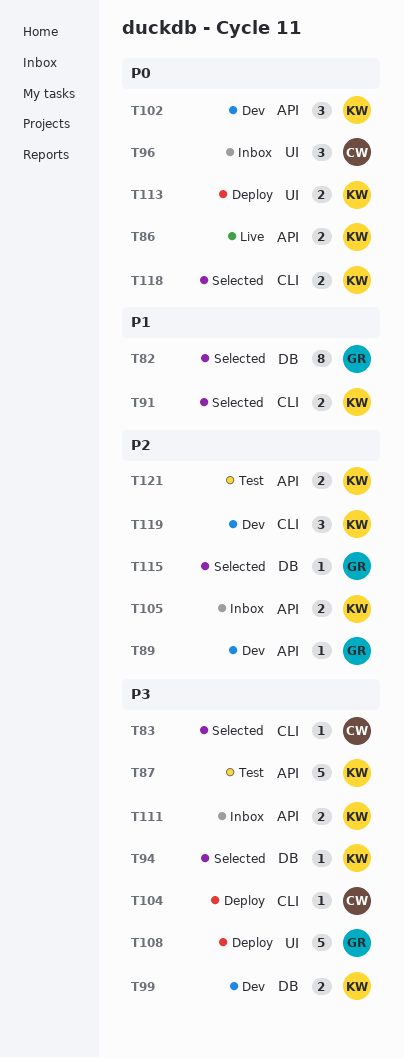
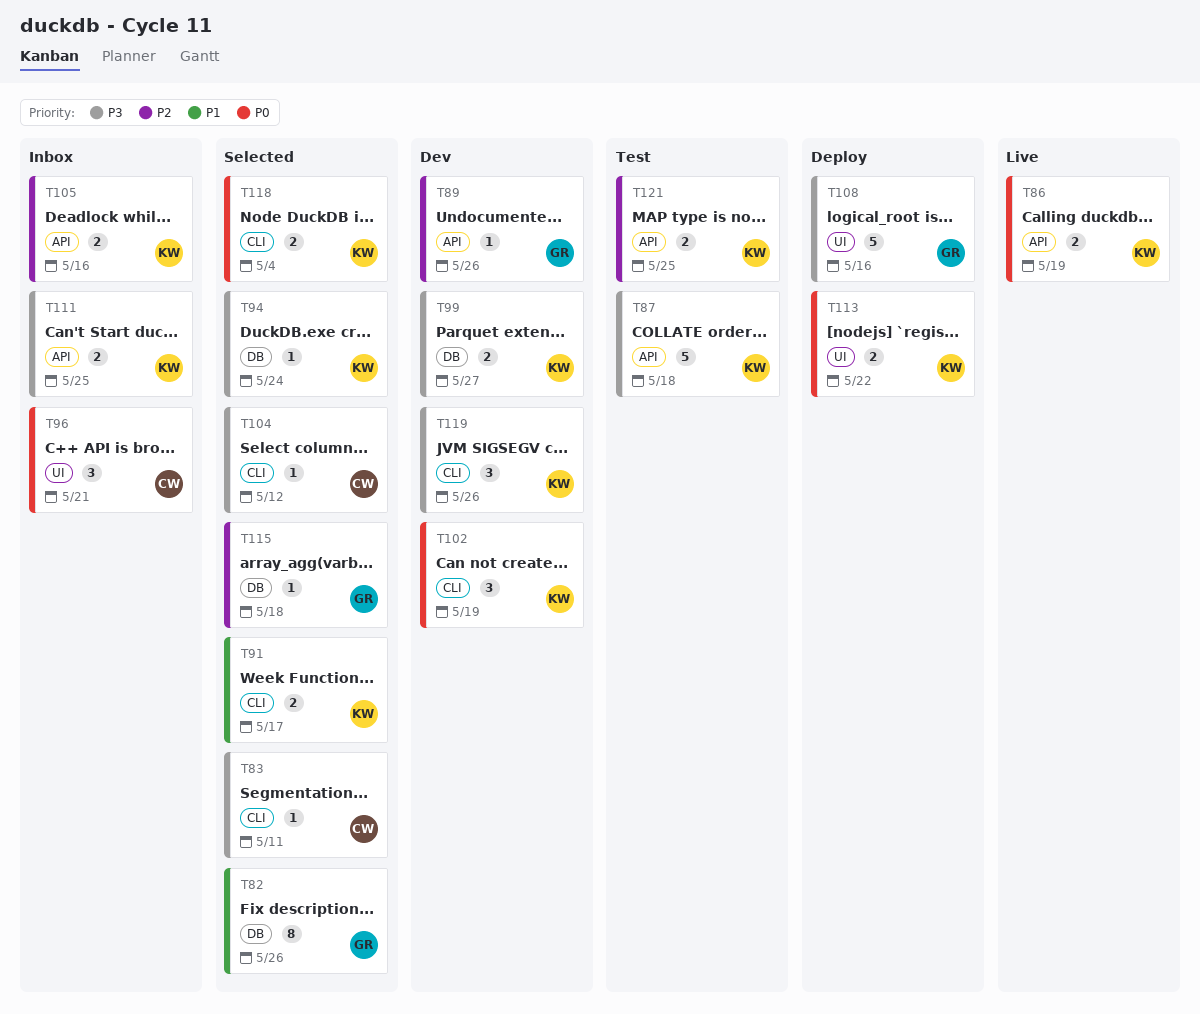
T102, label: API -> CLI
T104, status: Deploy -> Selected
T119, priority: P2 -> P3

